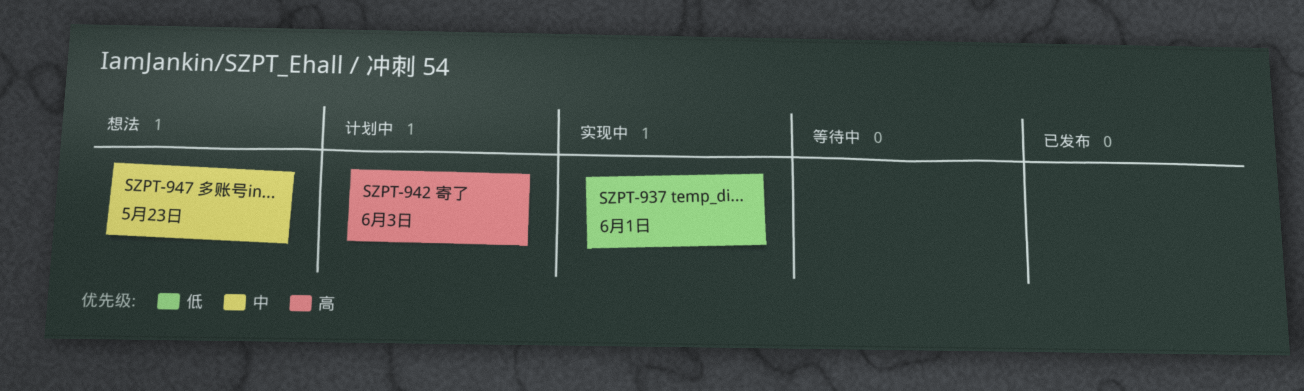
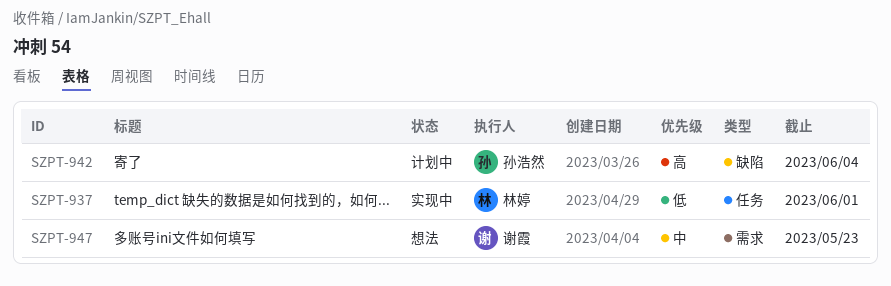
SZPT-942, due: Jun 3 -> Jun 4

